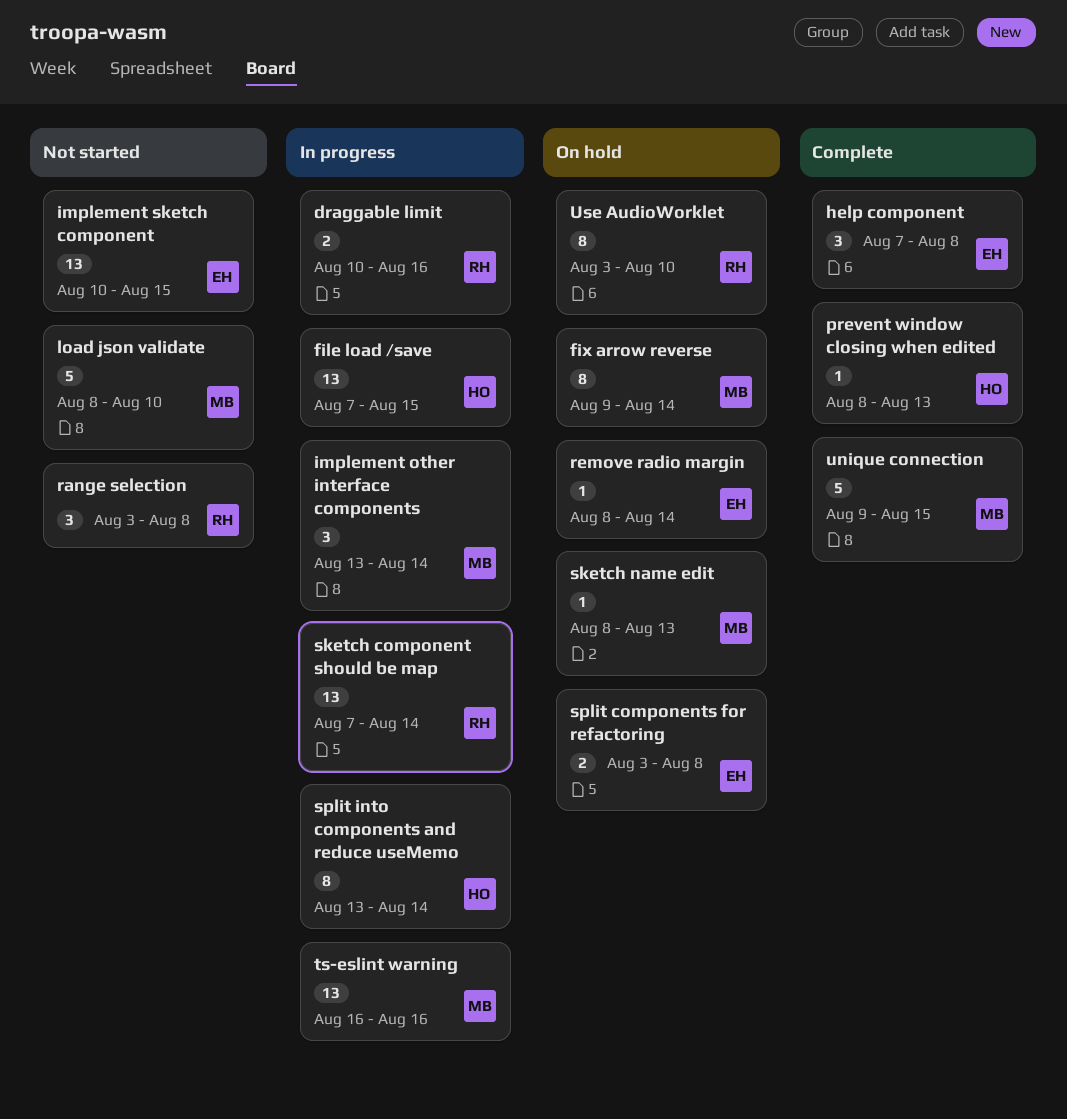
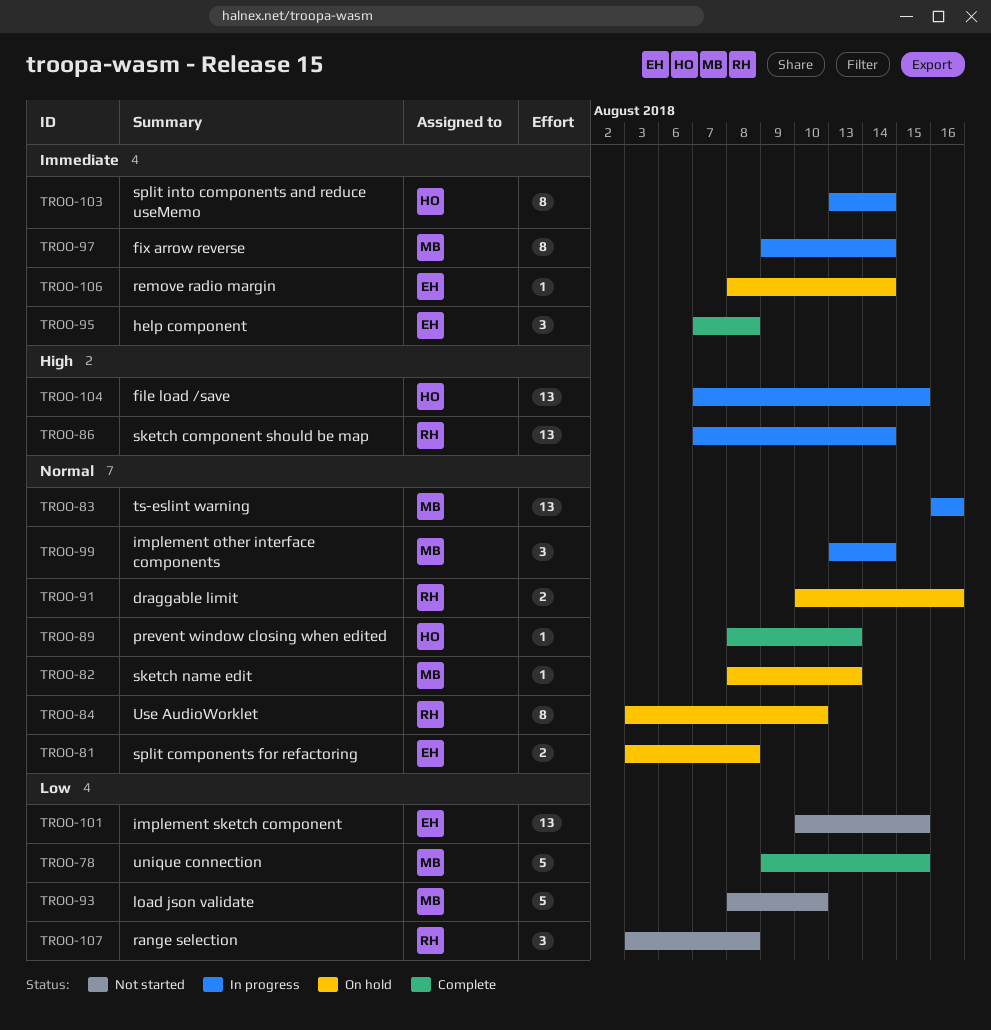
draggable limit, status: In progress -> On hold
fix arrow reverse, status: On hold -> In progress

